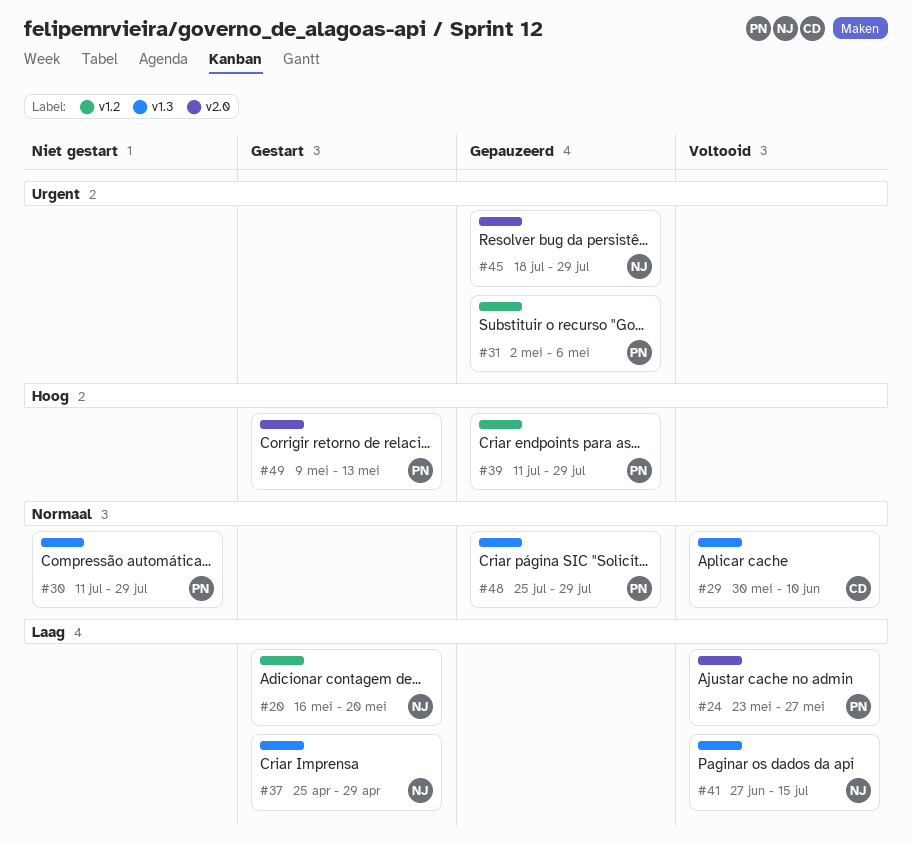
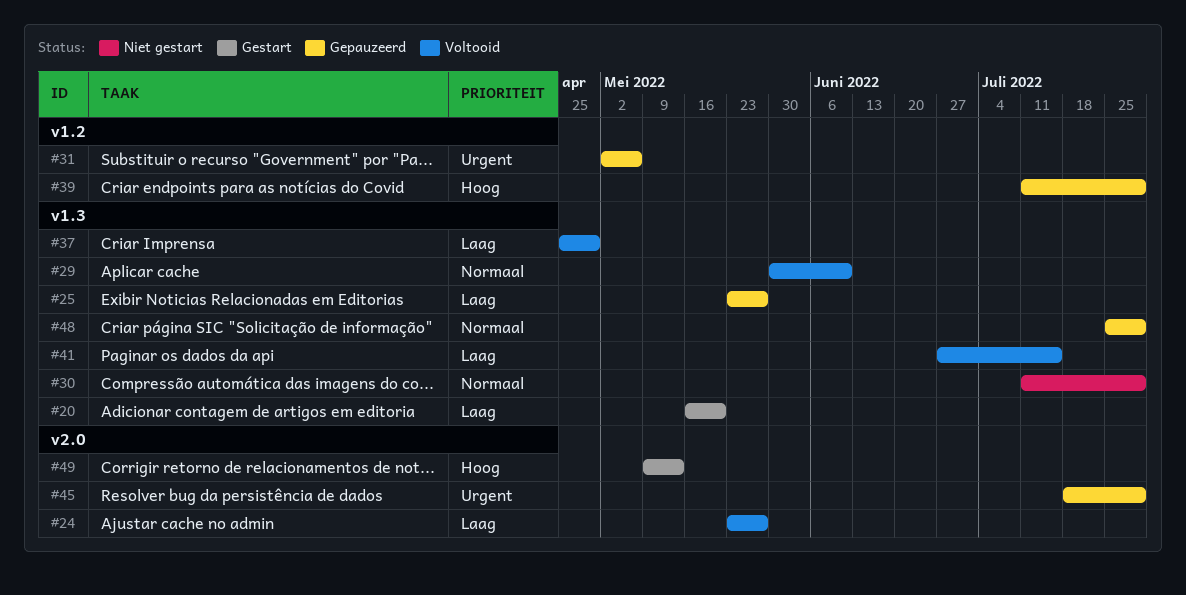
#20, label: v1.2 -> v1.3
#25: none -> present
#37, status: Gestart -> Voltooid

